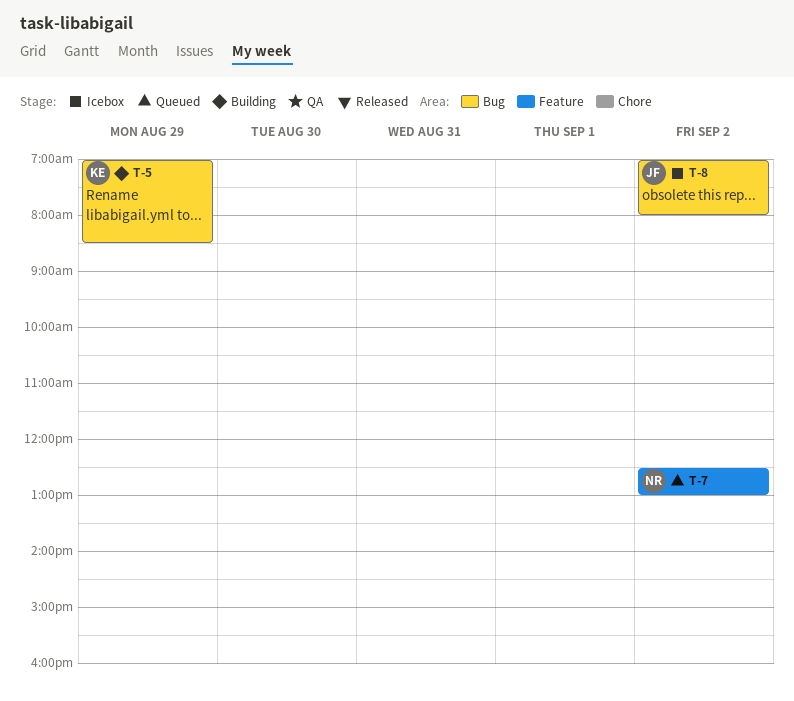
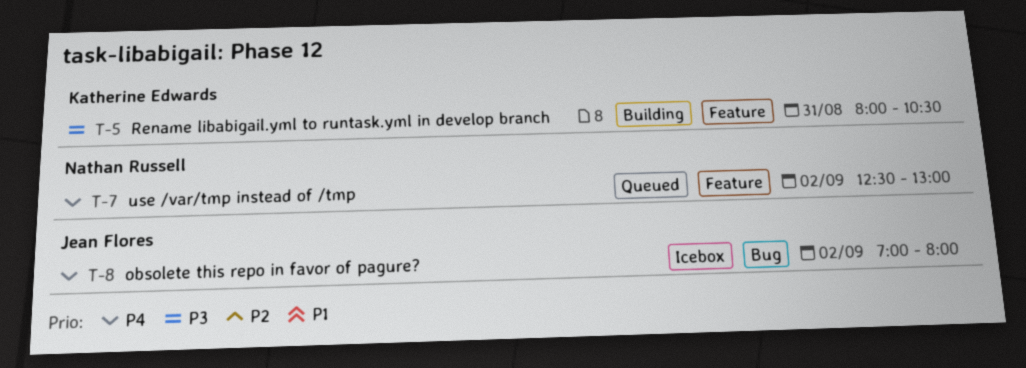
T-5, label: Bug -> Feature
T-5, day: Aug 29 -> Aug 31
T-5, begins: 07:00 -> 08:00
T-5, ends: 08:30 -> 10:30

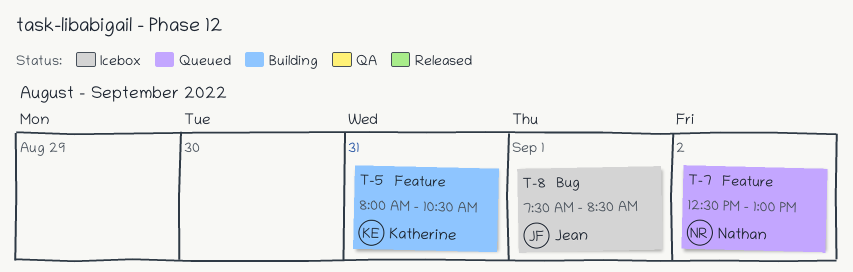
T-8, day: Sep 2 -> Sep 1
T-8, begins: 07:00 -> 07:30
T-8, ends: 08:00 -> 08:30

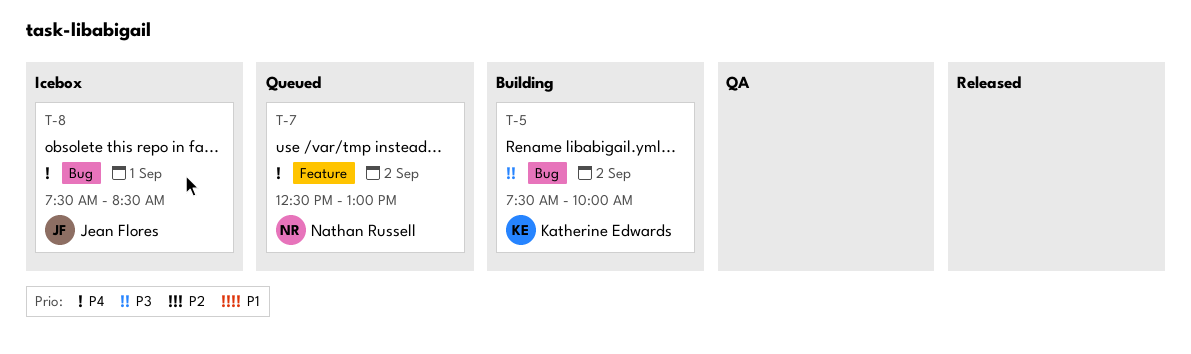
T-5, label: Feature -> Bug
T-5, day: Aug 31 -> Sep 2
T-5, begins: 08:00 -> 07:30
T-5, ends: 10:30 -> 10:00

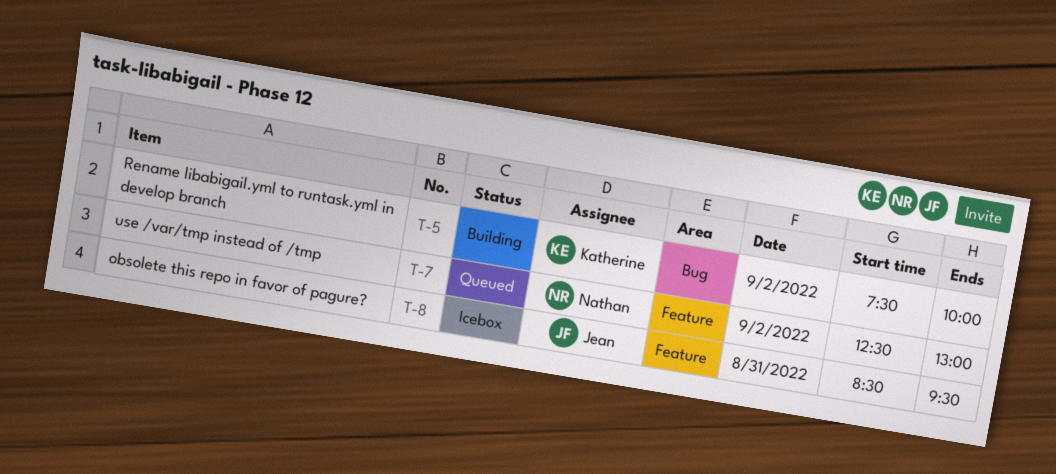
T-8, label: Bug -> Feature
T-8, day: Sep 1 -> Aug 31
T-8, begins: 07:30 -> 08:30
T-8, ends: 08:30 -> 09:30

